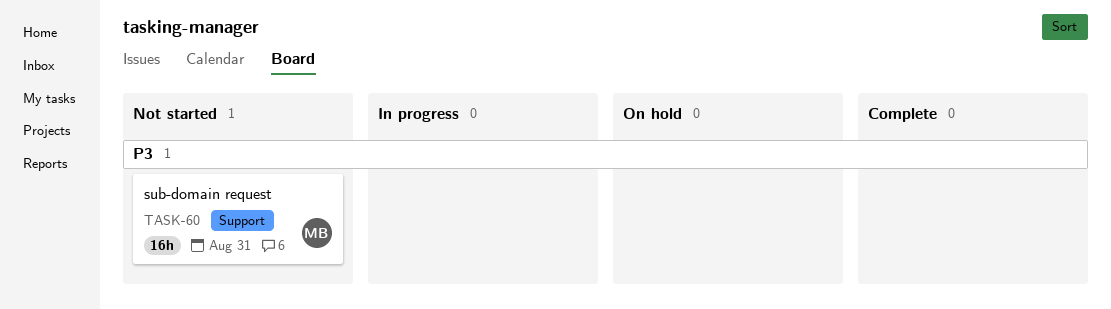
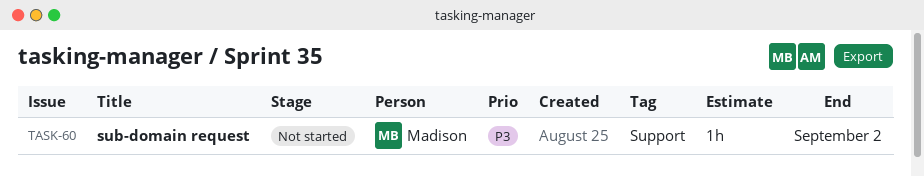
TASK-60, estimate: 16h -> 1h
TASK-60, due: Aug 31 -> Sep 2

